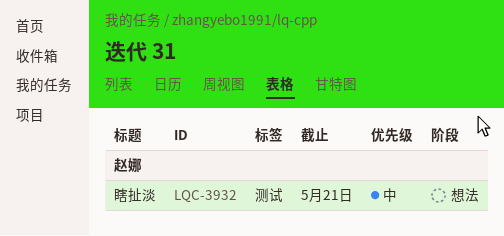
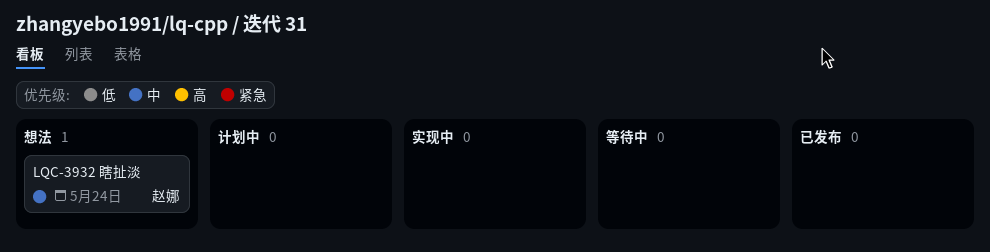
LQC-3932, due: May 21 -> May 24

